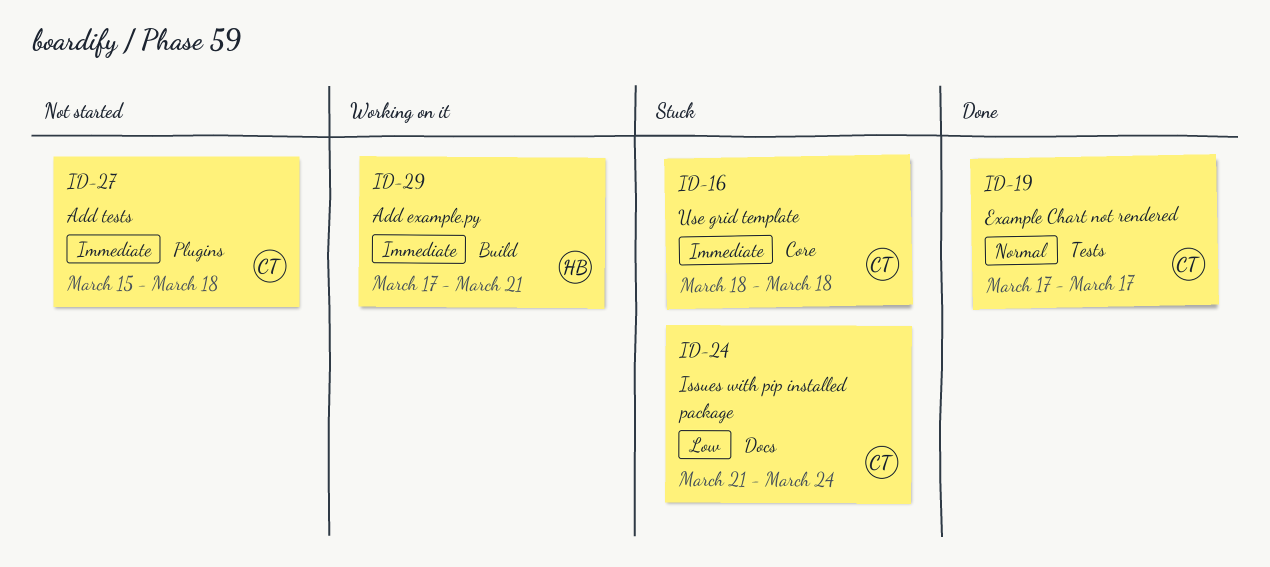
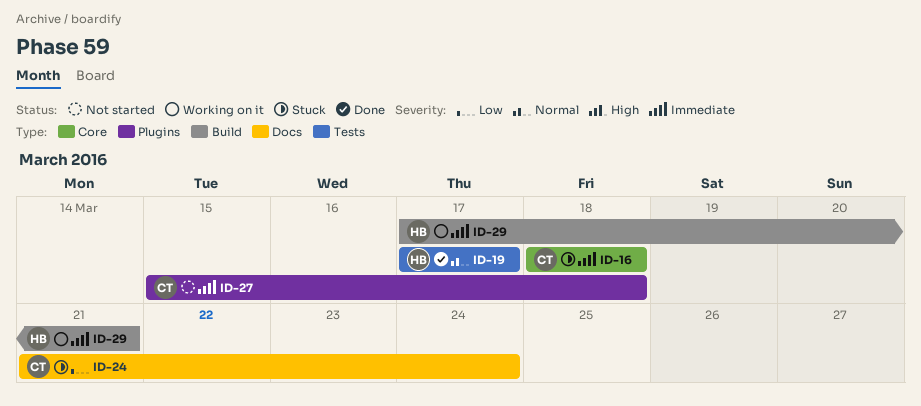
ID-19, owner: CT -> HB

